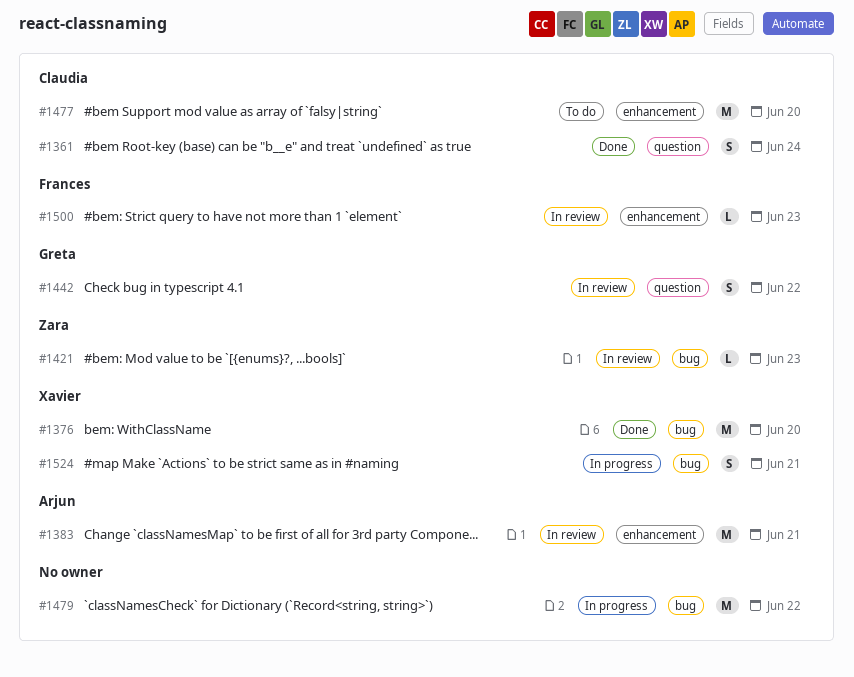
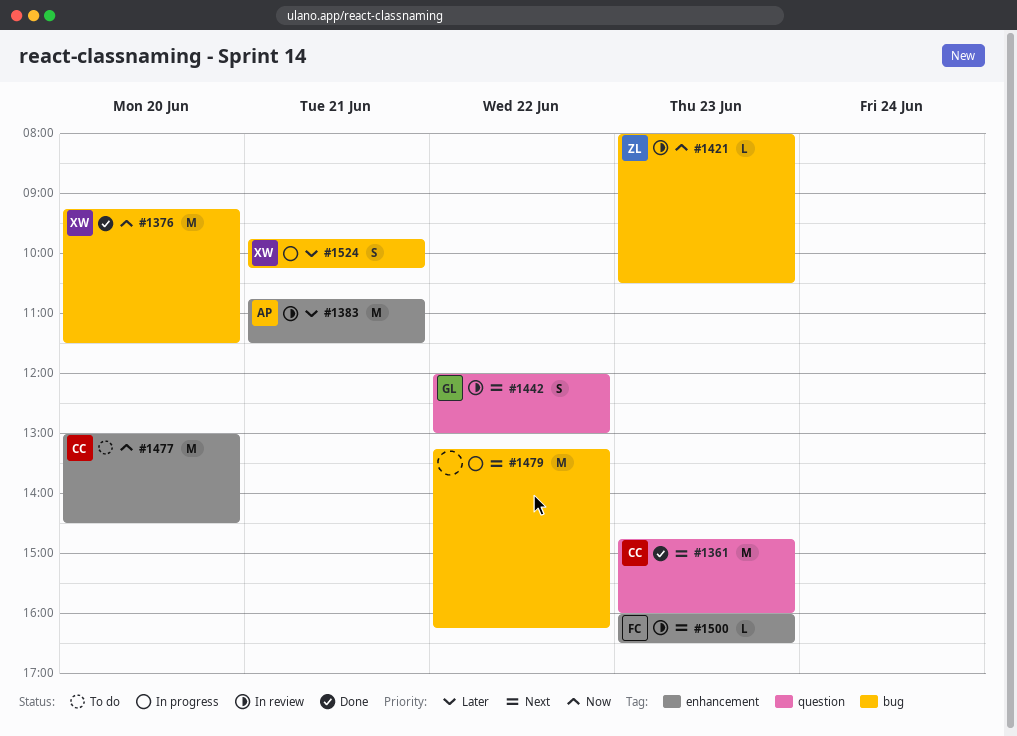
#1361, estimate: S -> M
#1361, day: Jun 24 -> Jun 23

